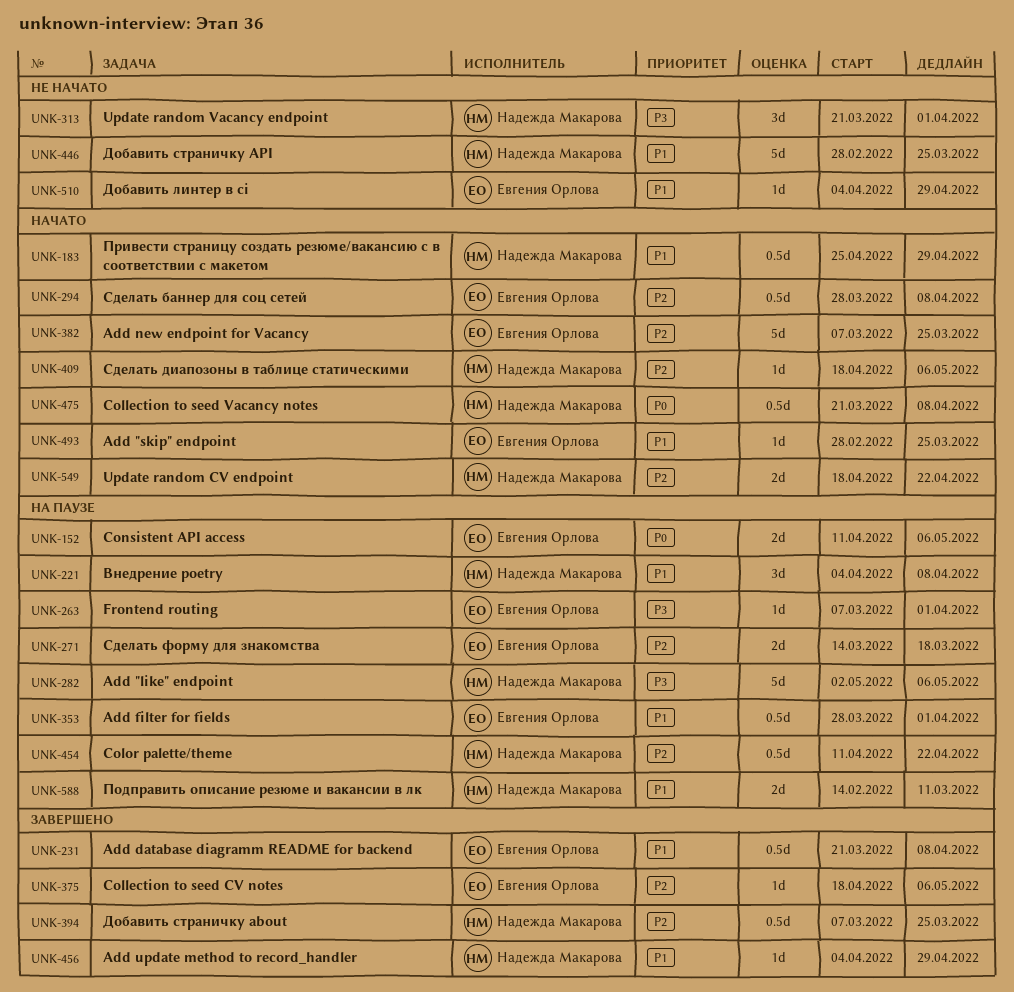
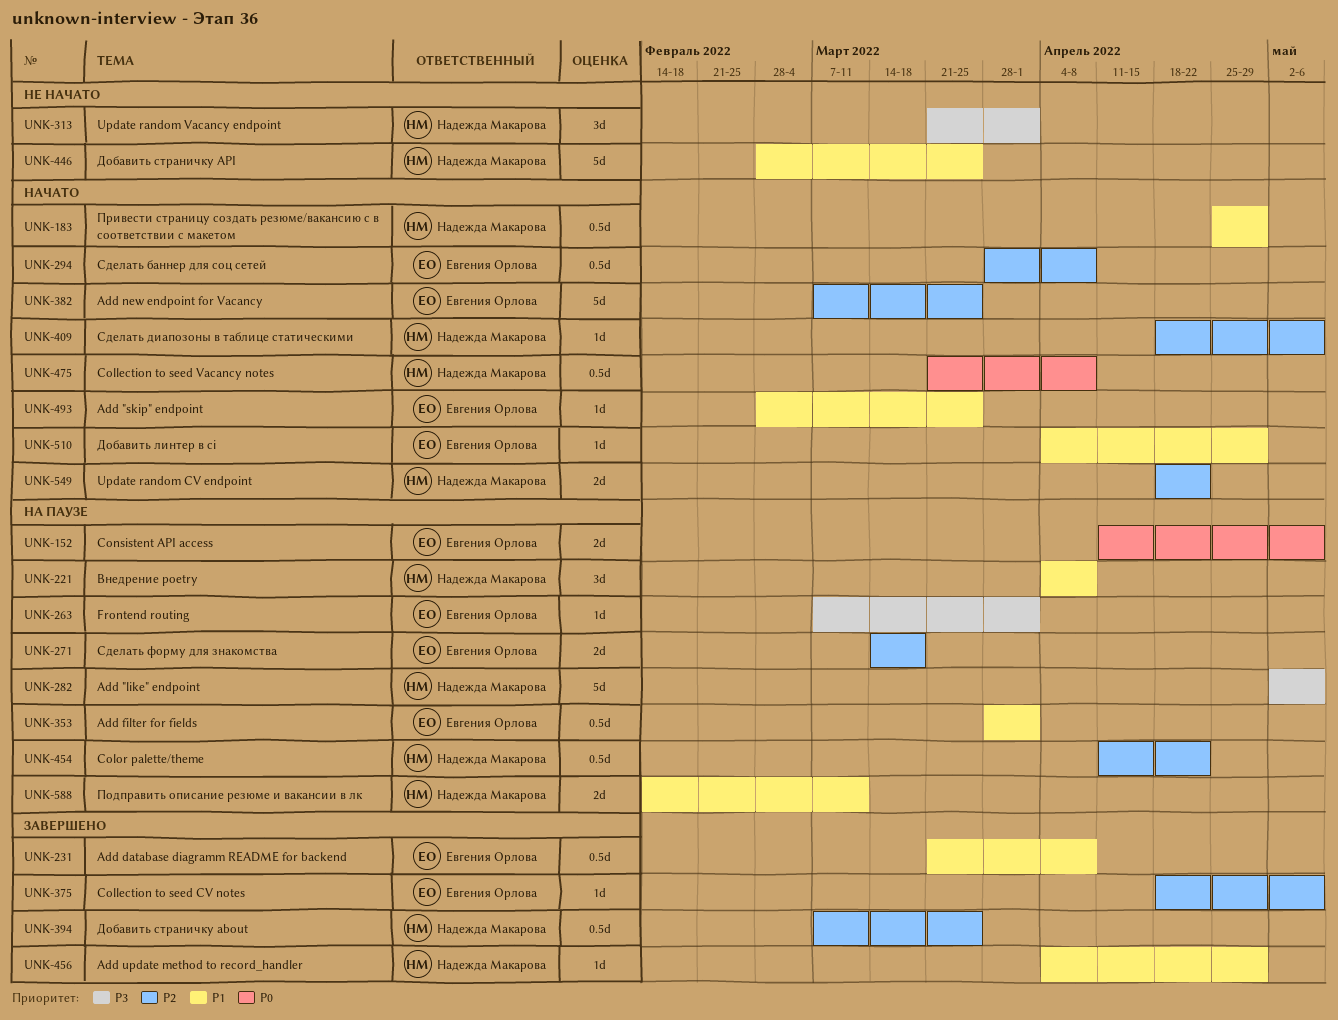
UNK-510, status: Не начато -> Начато

